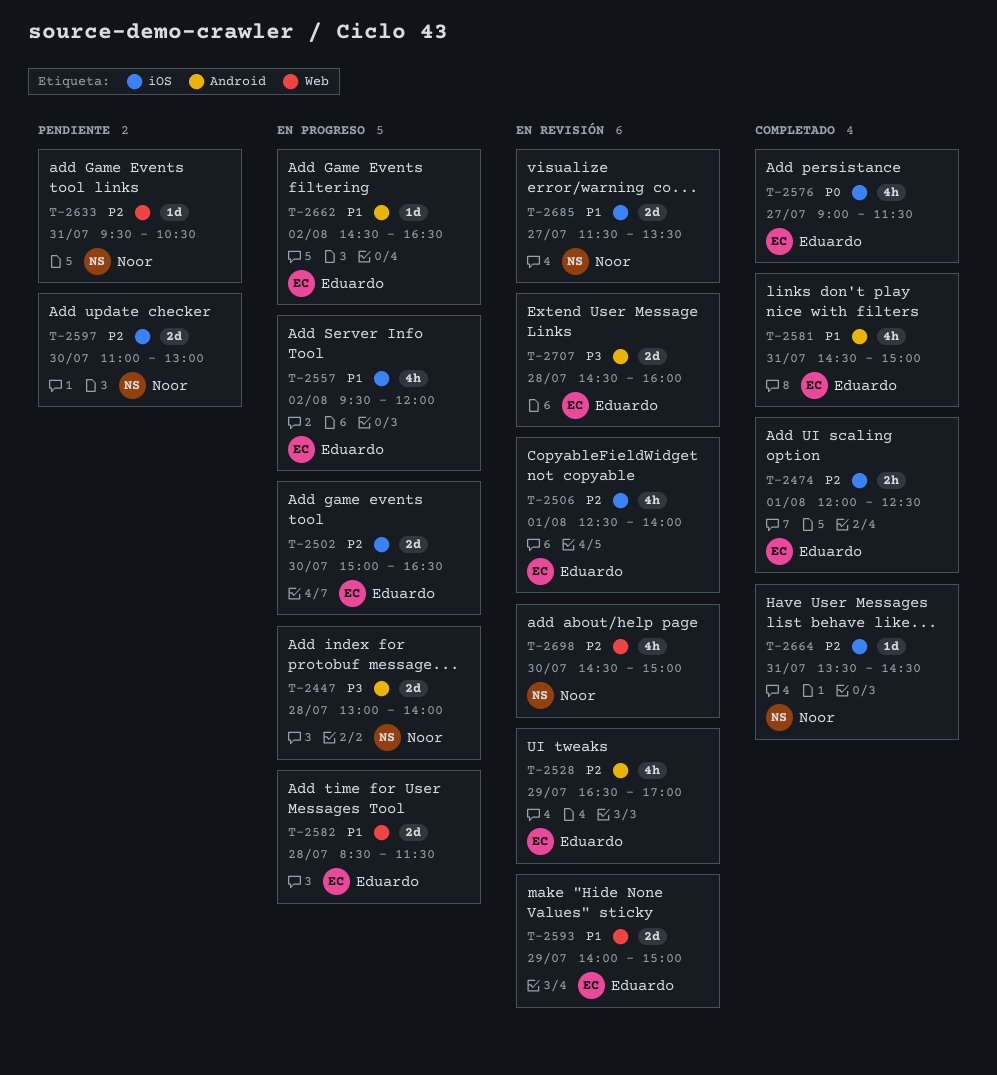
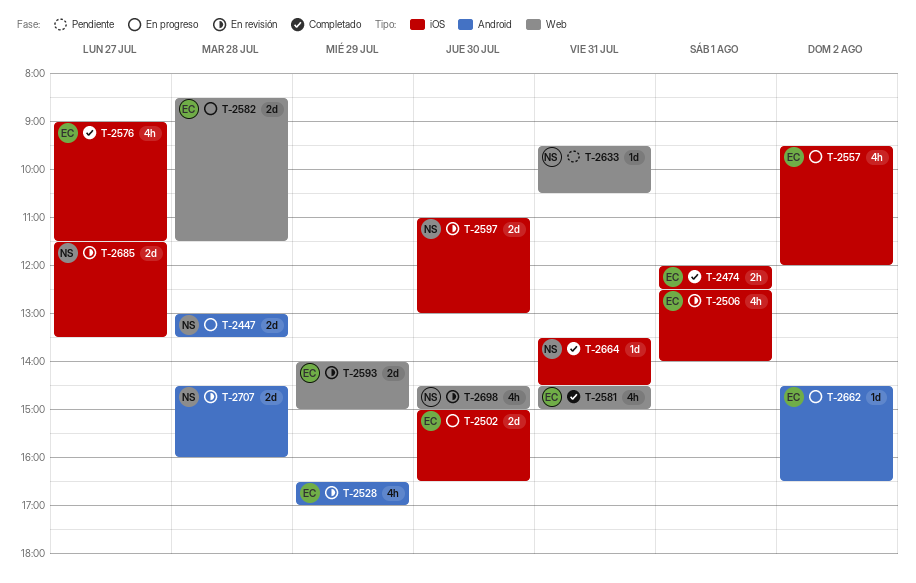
T-2447, ends: 14:00 -> 13:30
T-2581, label: Android -> Web
T-2597, status: Pendiente -> En revisión
T-2707, owner: Eduardo -> Noor

